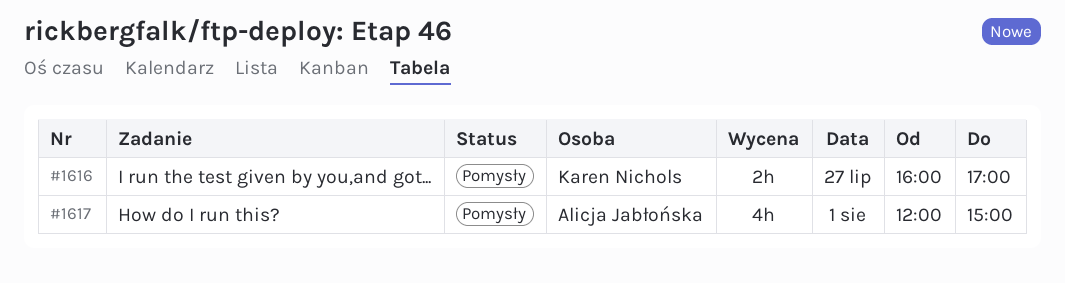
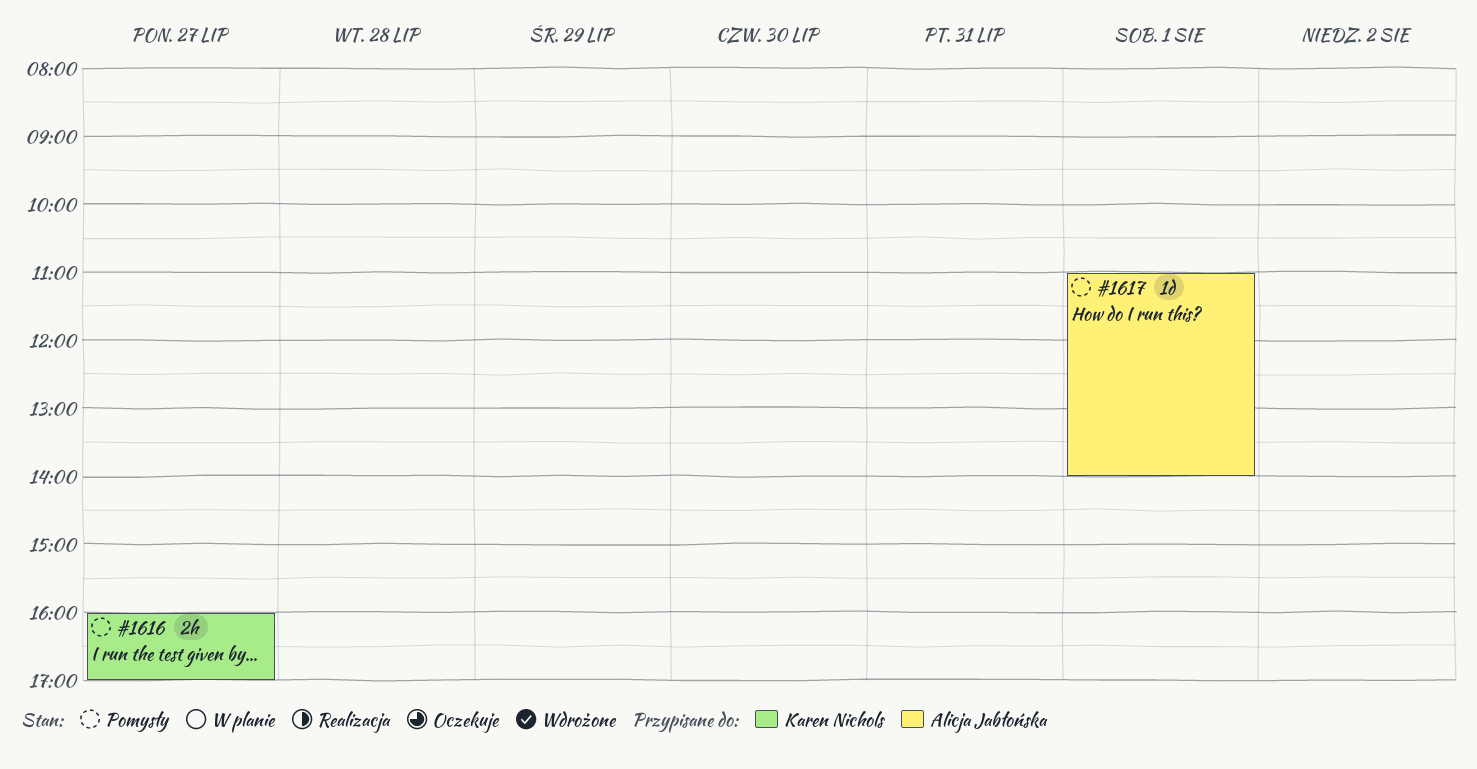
#1617, estimate: 4h -> 1d
#1617, begins: 12:00 -> 11:00
#1617, ends: 15:00 -> 14:00

